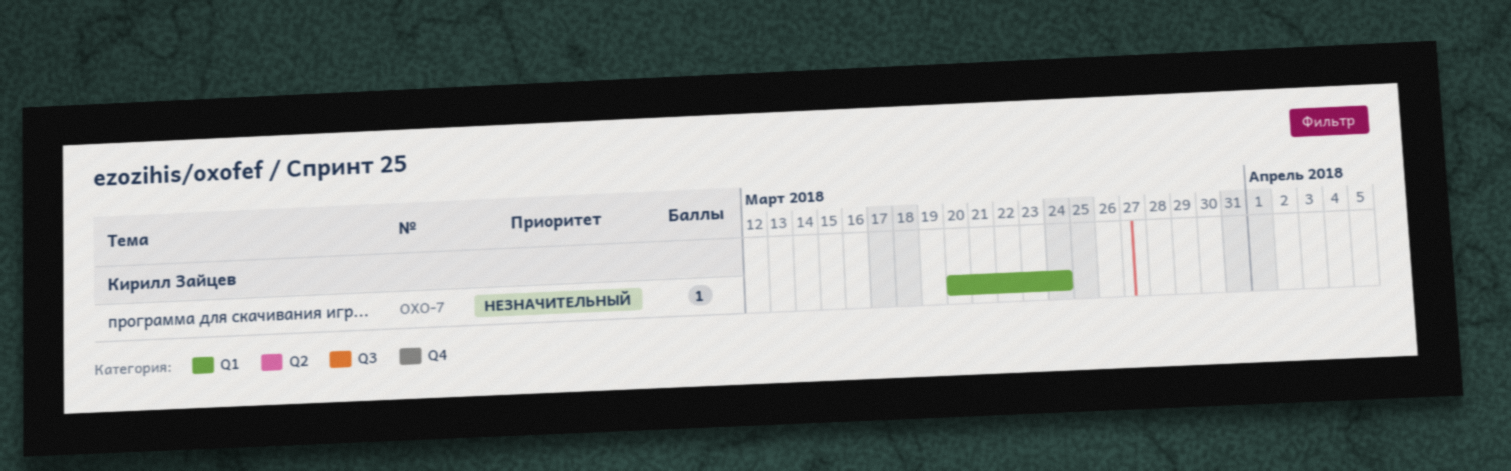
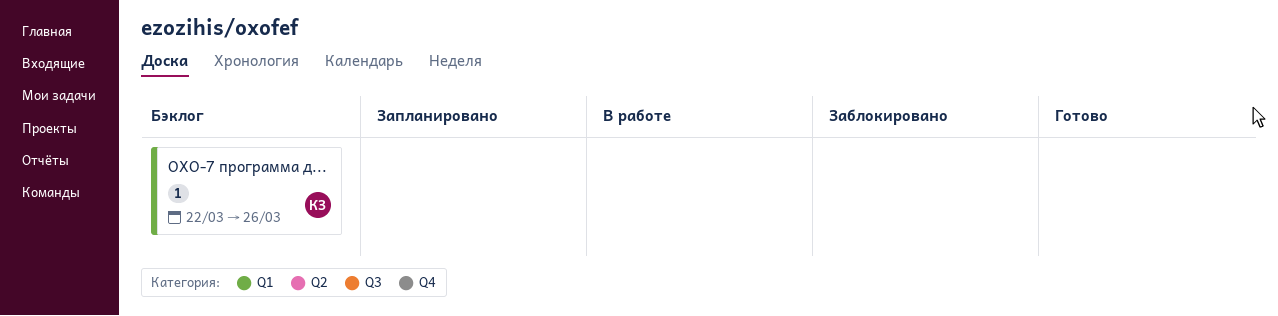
OXO-7, start: Mar 20 -> Mar 22
OXO-7, due: Mar 24 -> Mar 26

